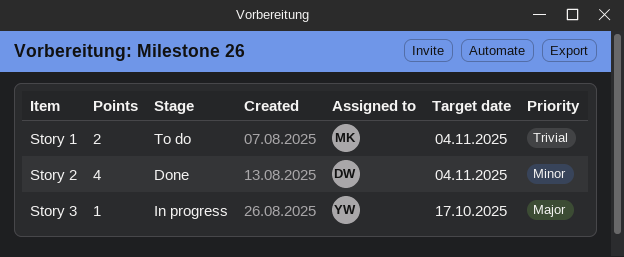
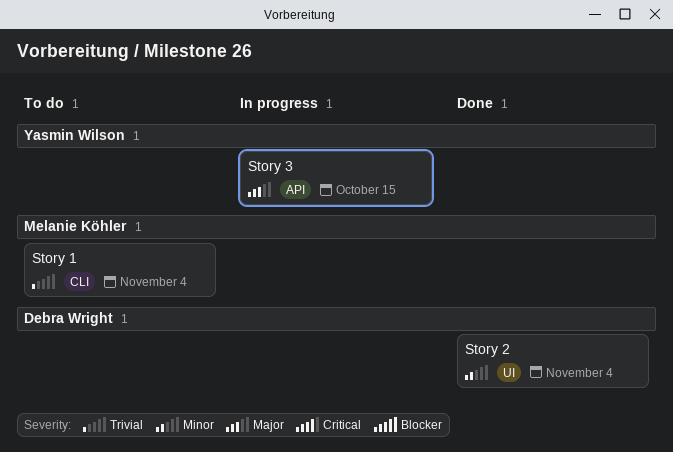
Story 3, due: Oct 17 -> Oct 15

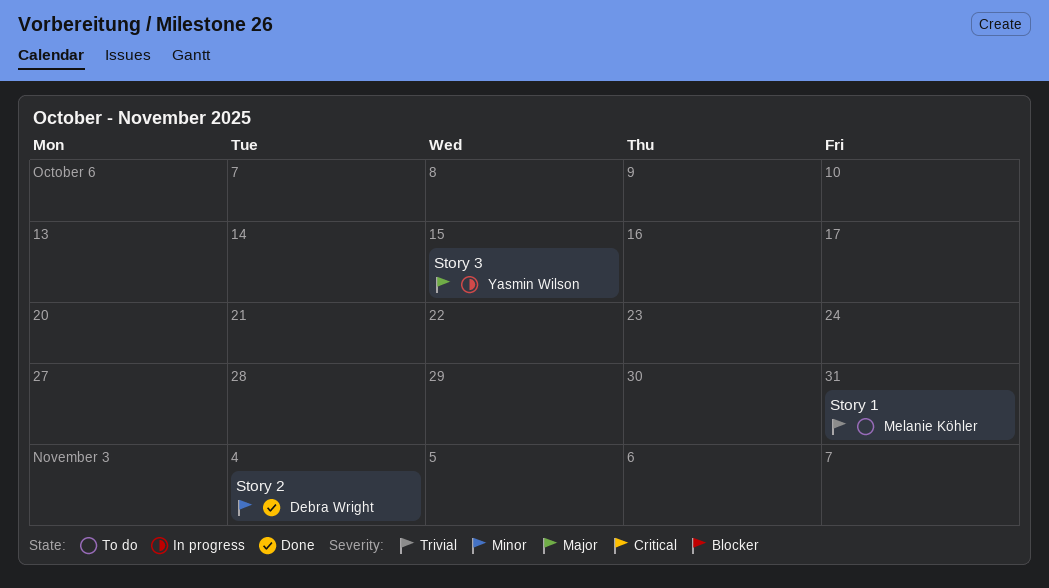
Story 1, due: Nov 4 -> Oct 31

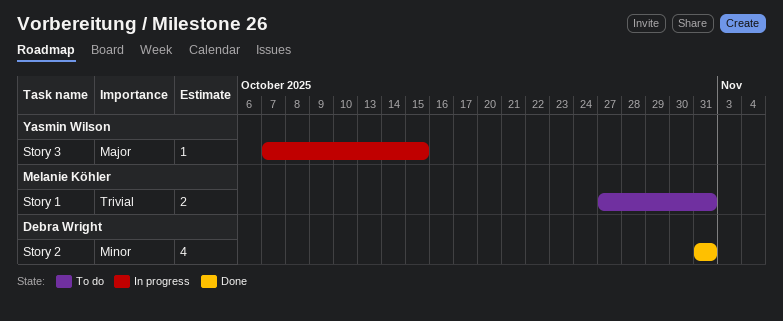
Story 2, due: Nov 4 -> Oct 31

